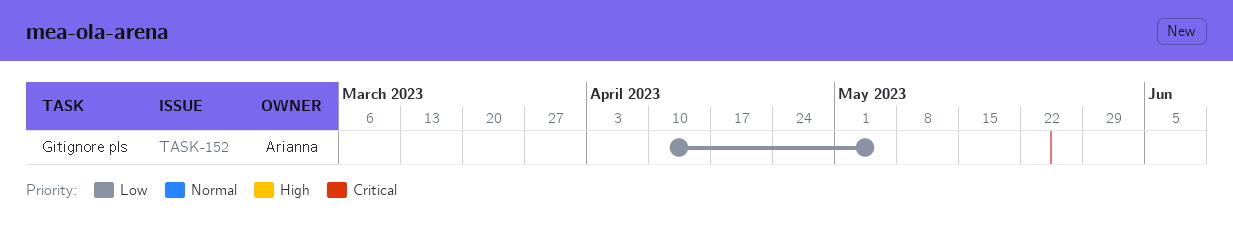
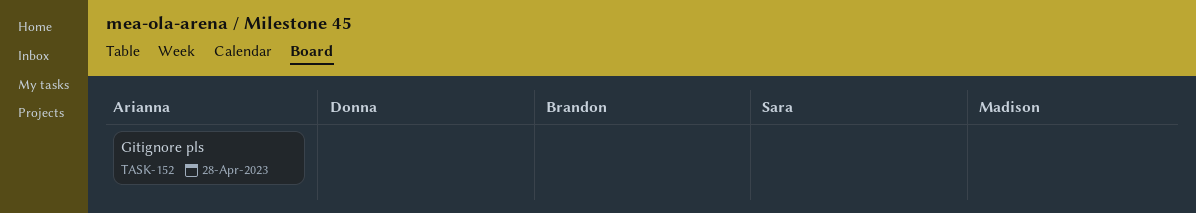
TASK-152, due: May 5 -> Apr 28

